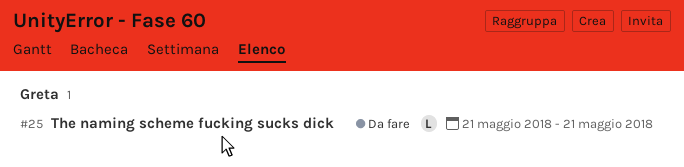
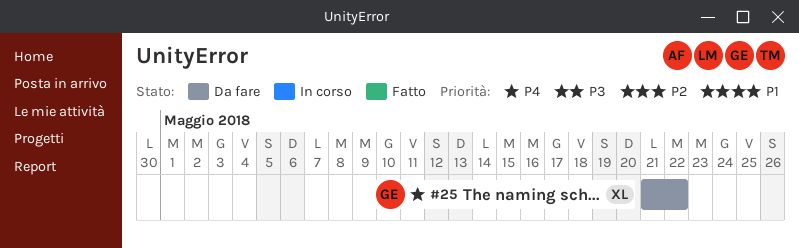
#25, estimate: L -> XL
#25, due: May 21 -> May 22

